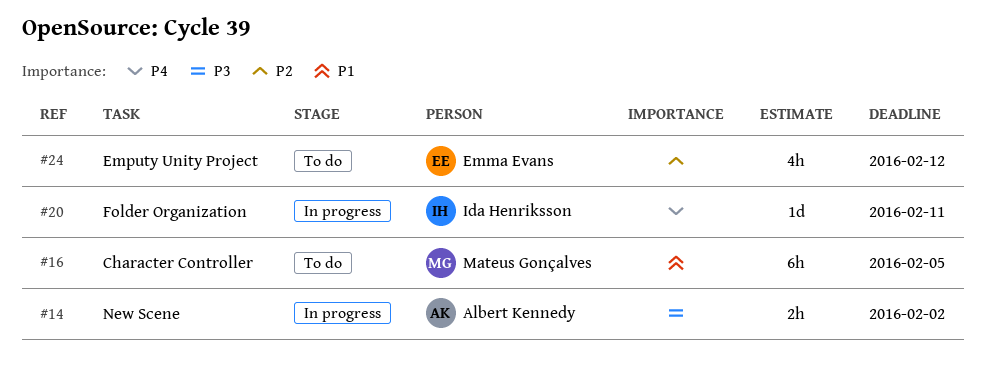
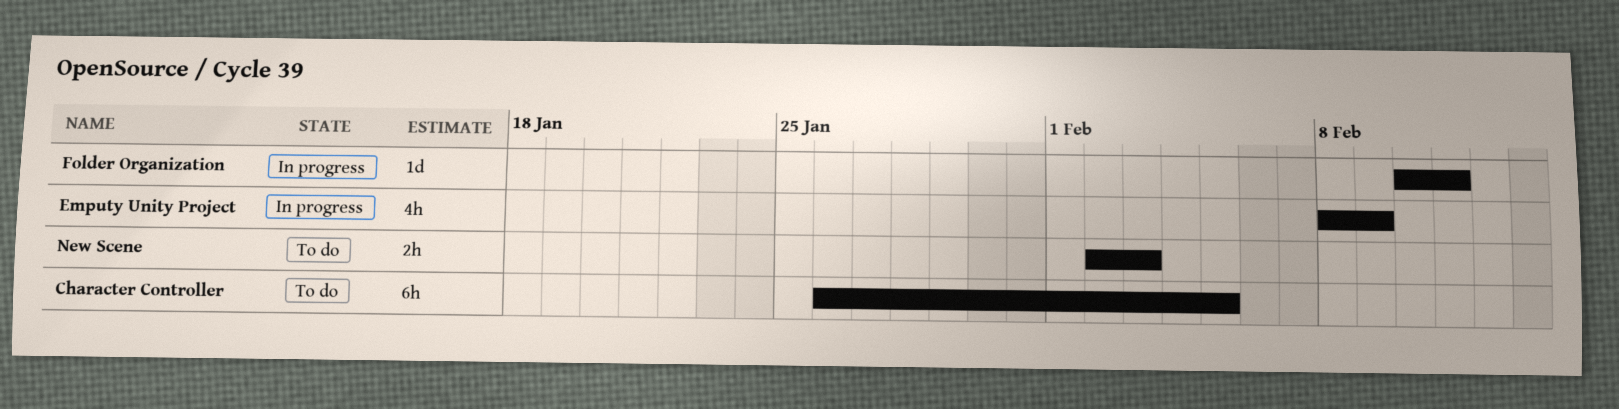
Emputy Unity Project, status: To do -> In progress
Emputy Unity Project, due: Feb 12 -> Feb 9
New Scene, status: In progress -> To do
New Scene, due: Feb 2 -> Feb 3

